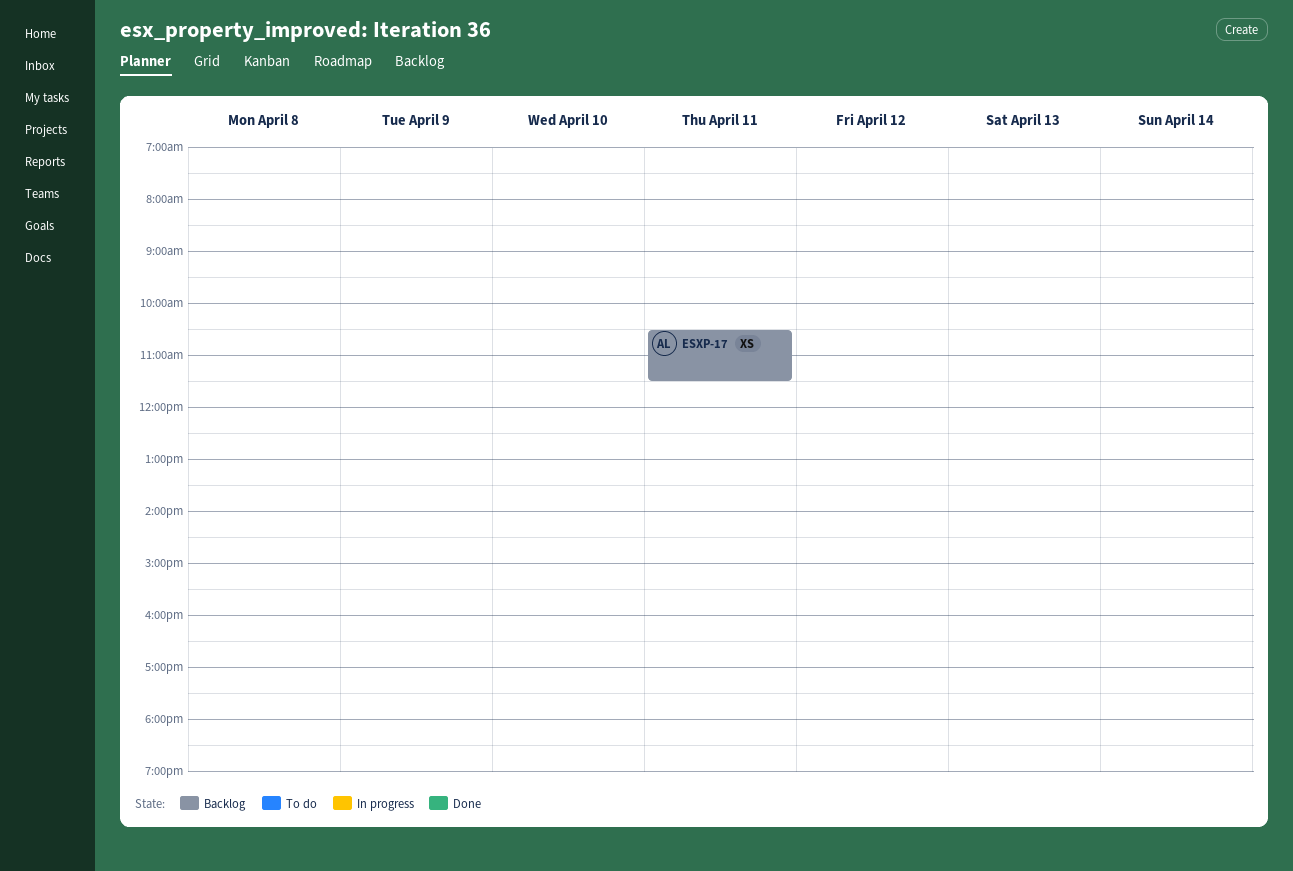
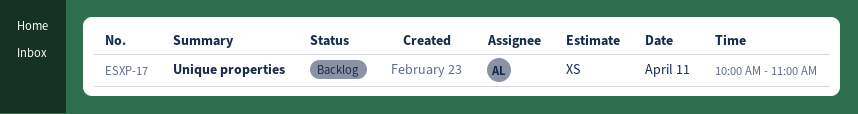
ESXP-17, begins: 10:30 -> 10:00
ESXP-17, ends: 11:30 -> 11:00

